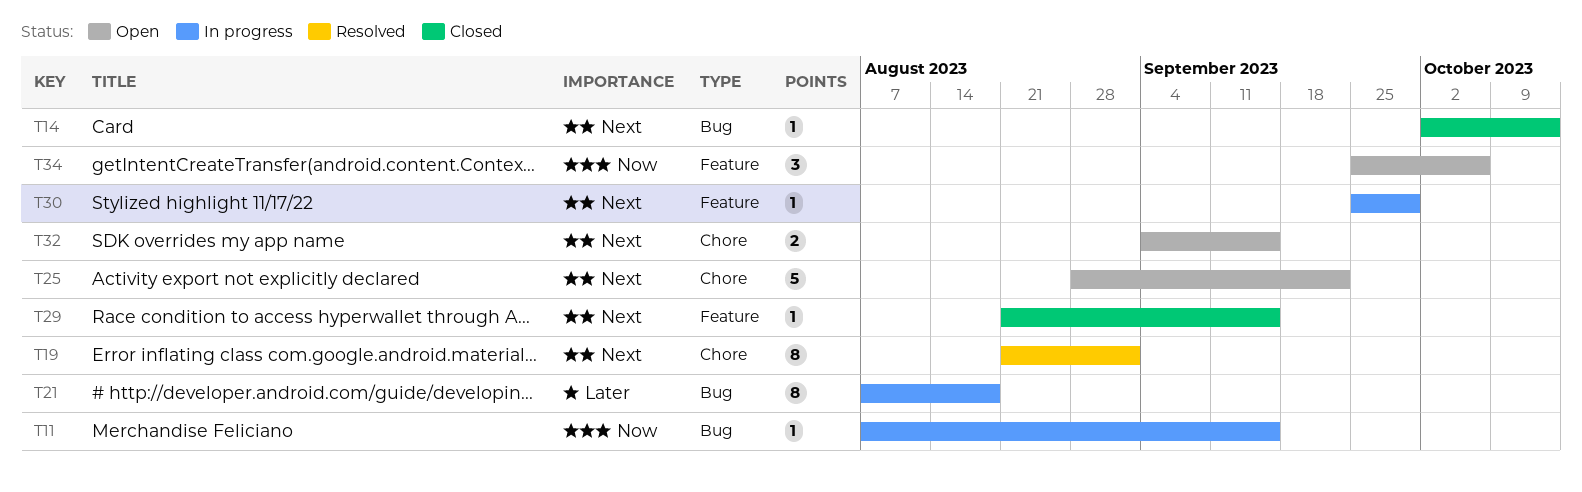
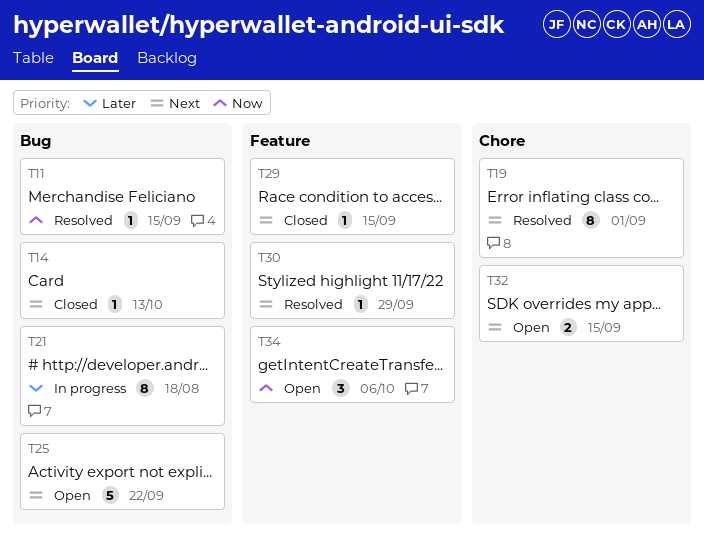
T11, status: In progress -> Resolved
T25, label: Chore -> Bug
T30, status: In progress -> Resolved

